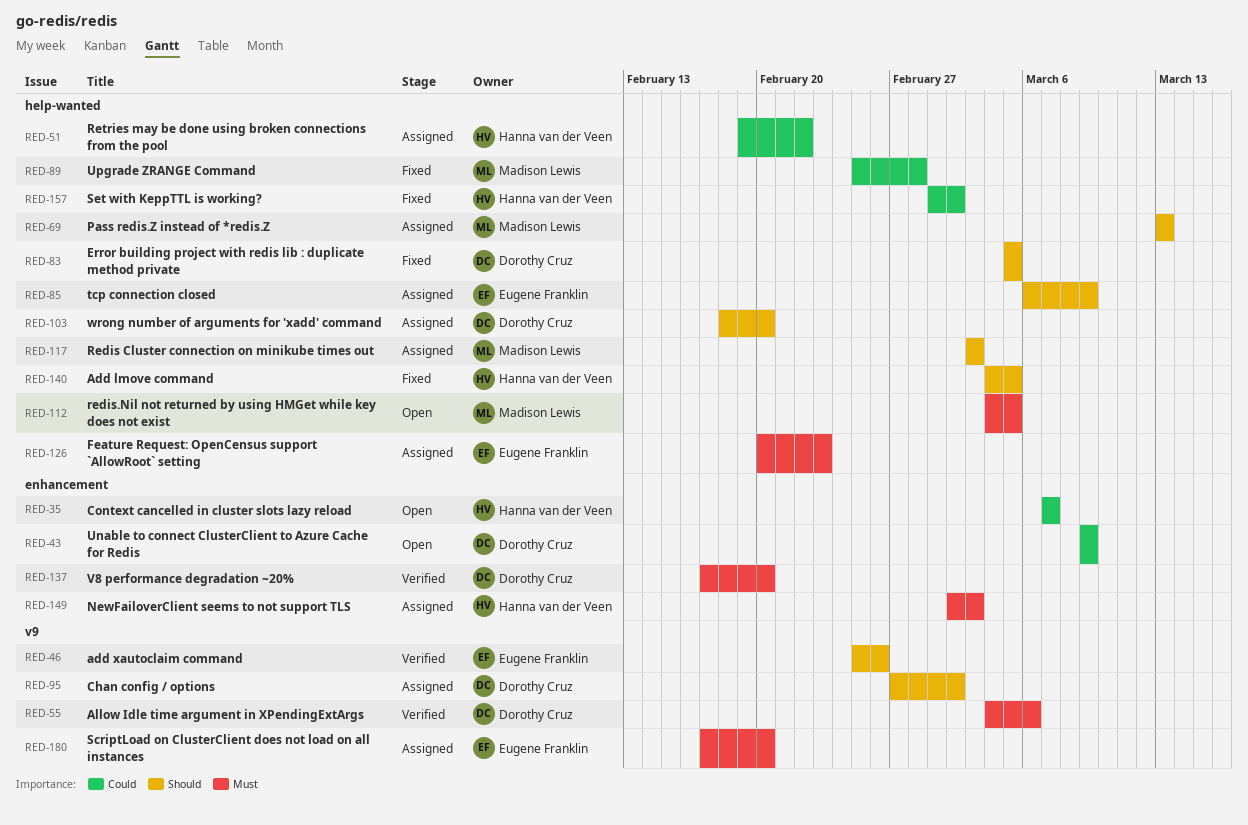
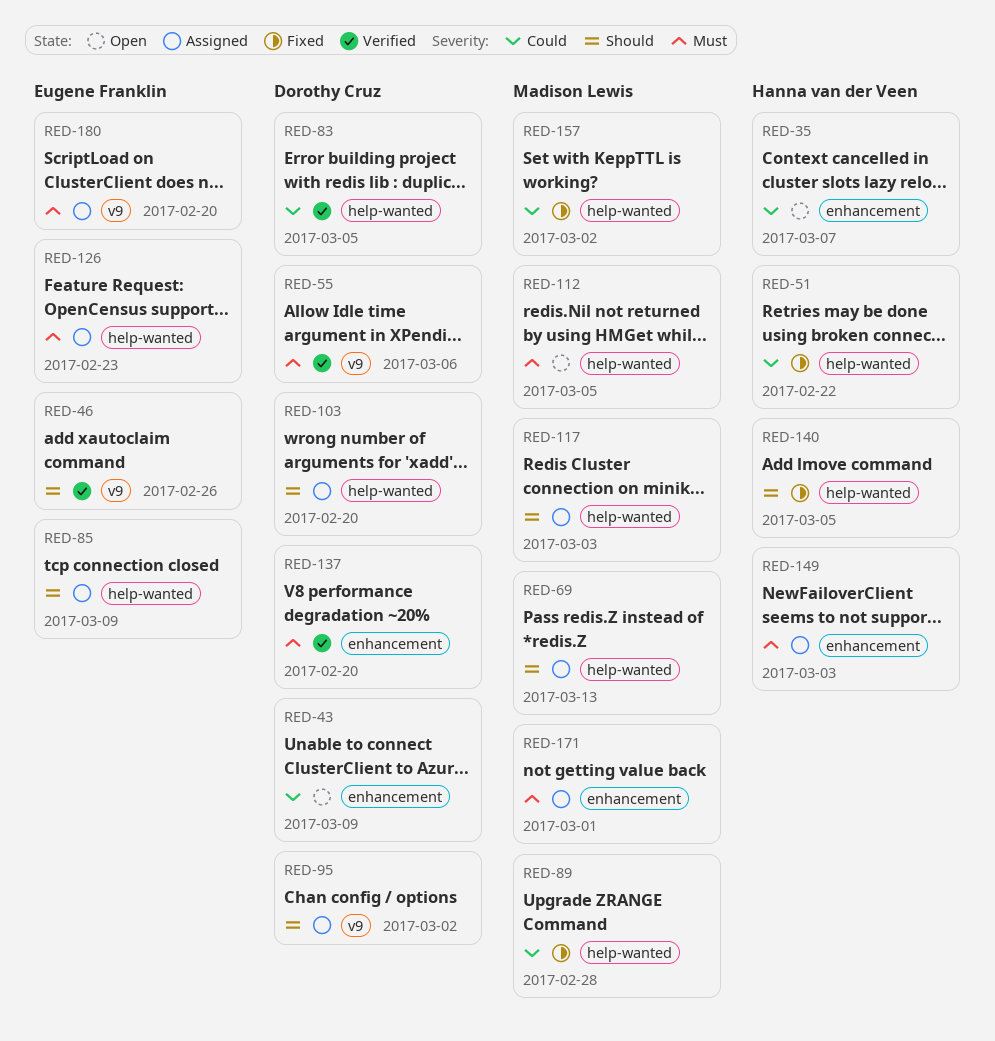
RED-51, status: Assigned -> Fixed
RED-83, status: Fixed -> Verified
RED-83, priority: Should -> Could
RED-157, owner: Hanna van der Veen -> Madison Lewis
RED-171: none -> present

